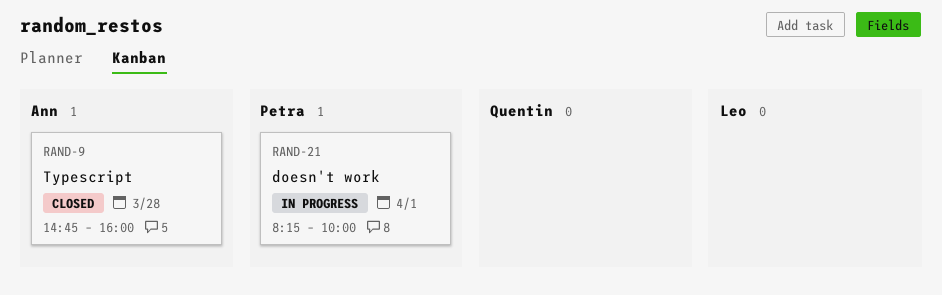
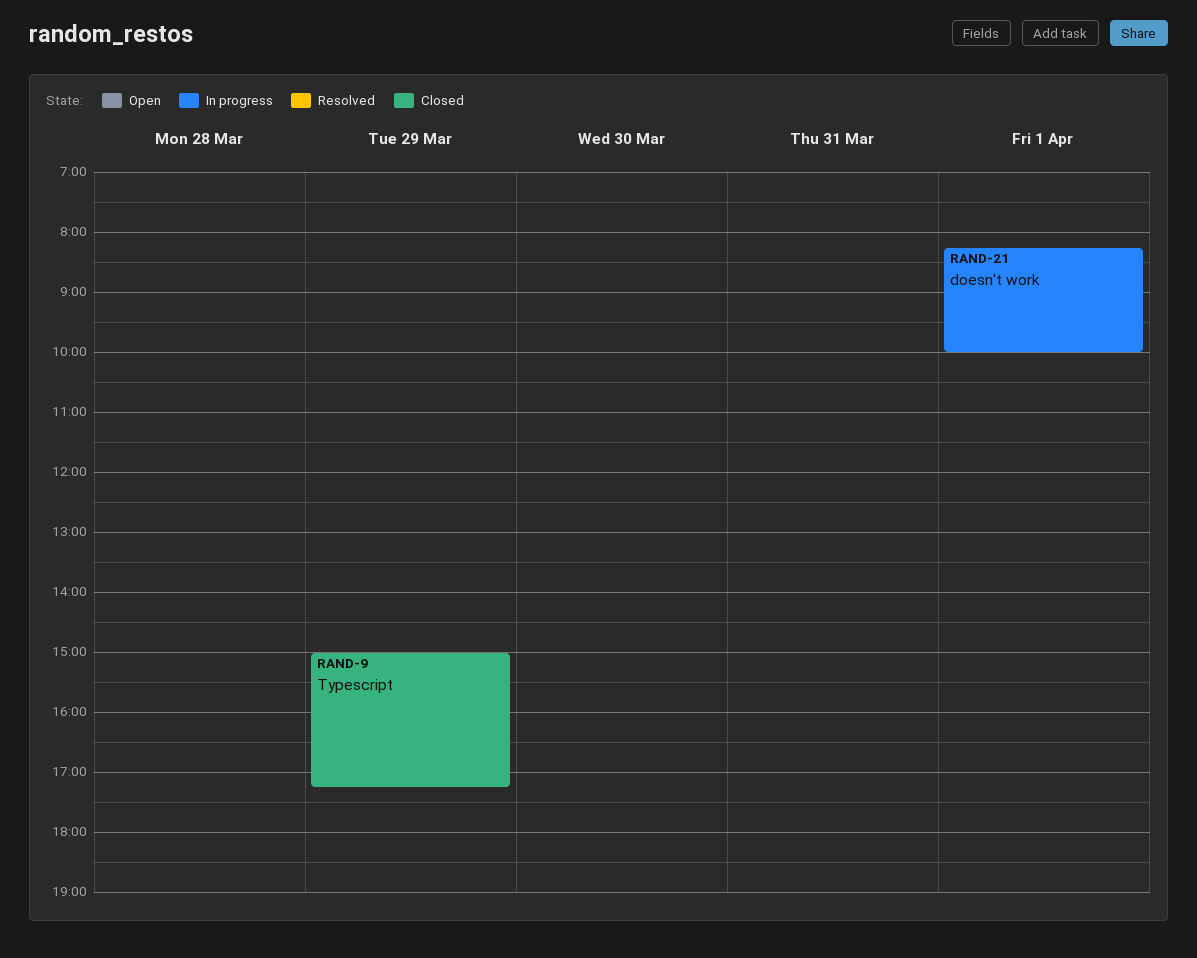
RAND-9, day: Mar 28 -> Mar 29
RAND-9, begins: 14:45 -> 15:00
RAND-9, ends: 16:00 -> 17:15

